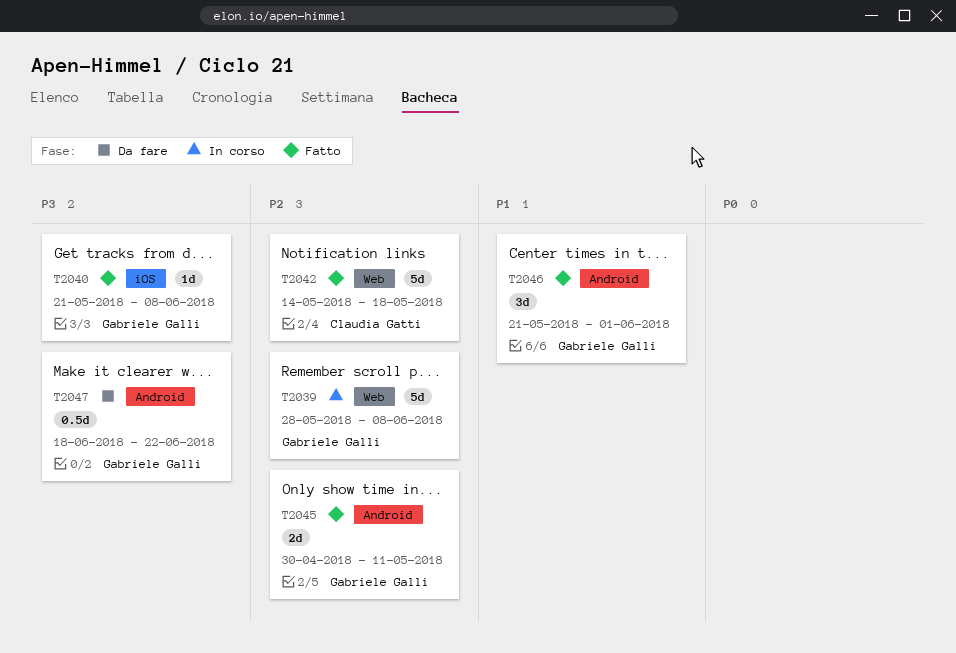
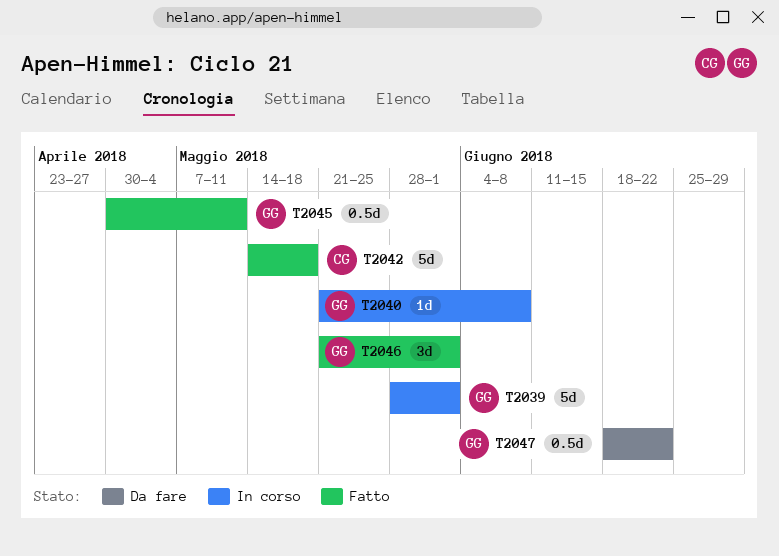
T2039, due: Jun 8 -> Jun 1
T2040, status: Fatto -> In corso
T2045, estimate: 2d -> 0.5d

